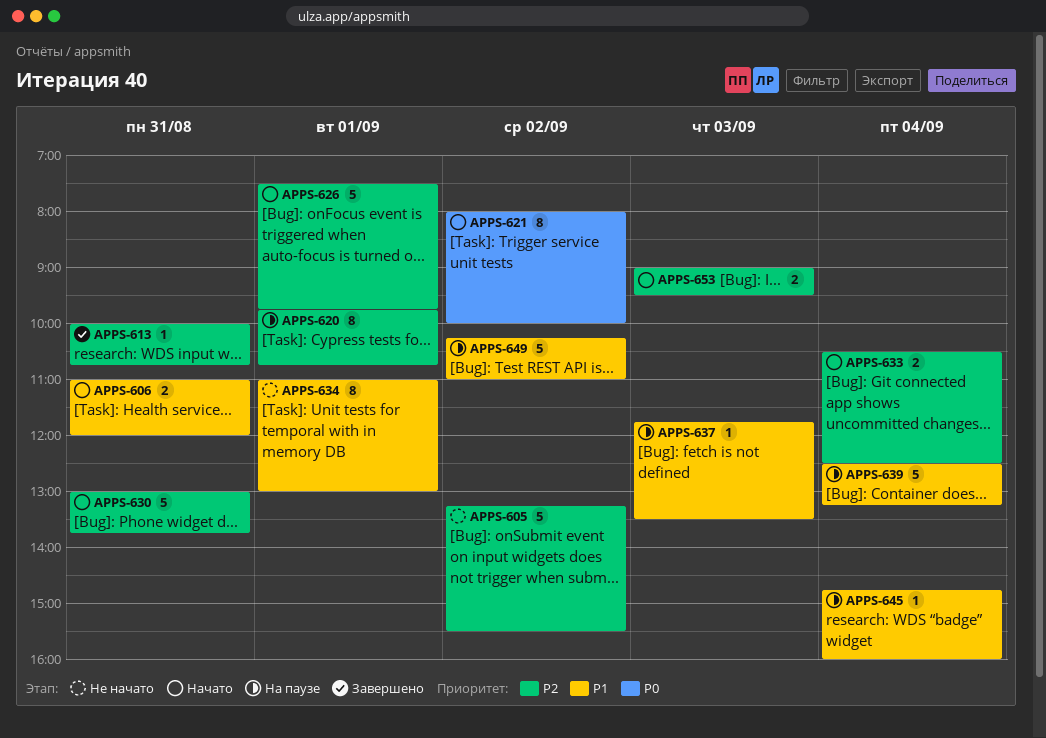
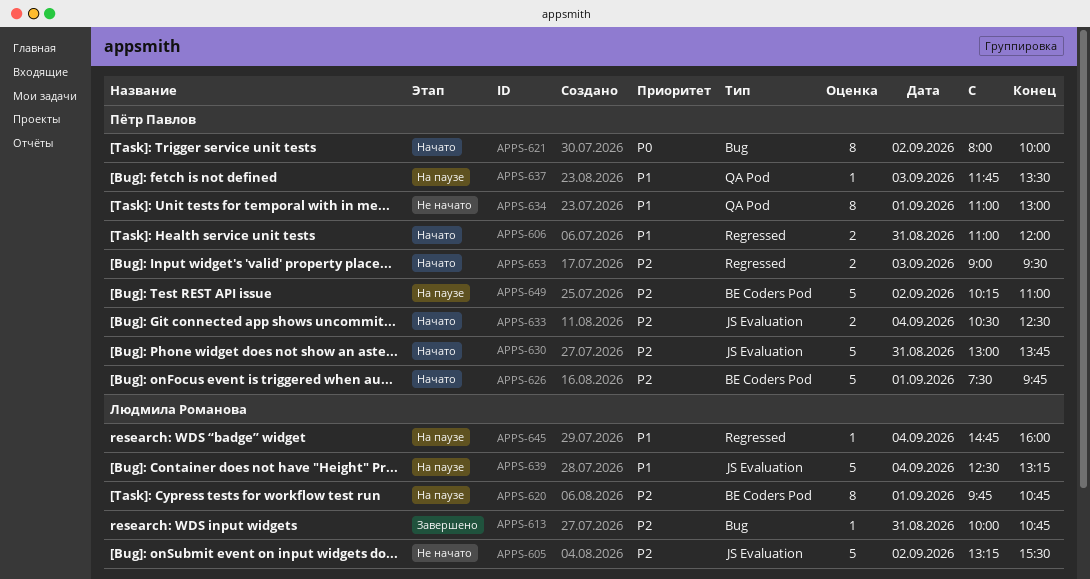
APPS-649, priority: P1 -> P2

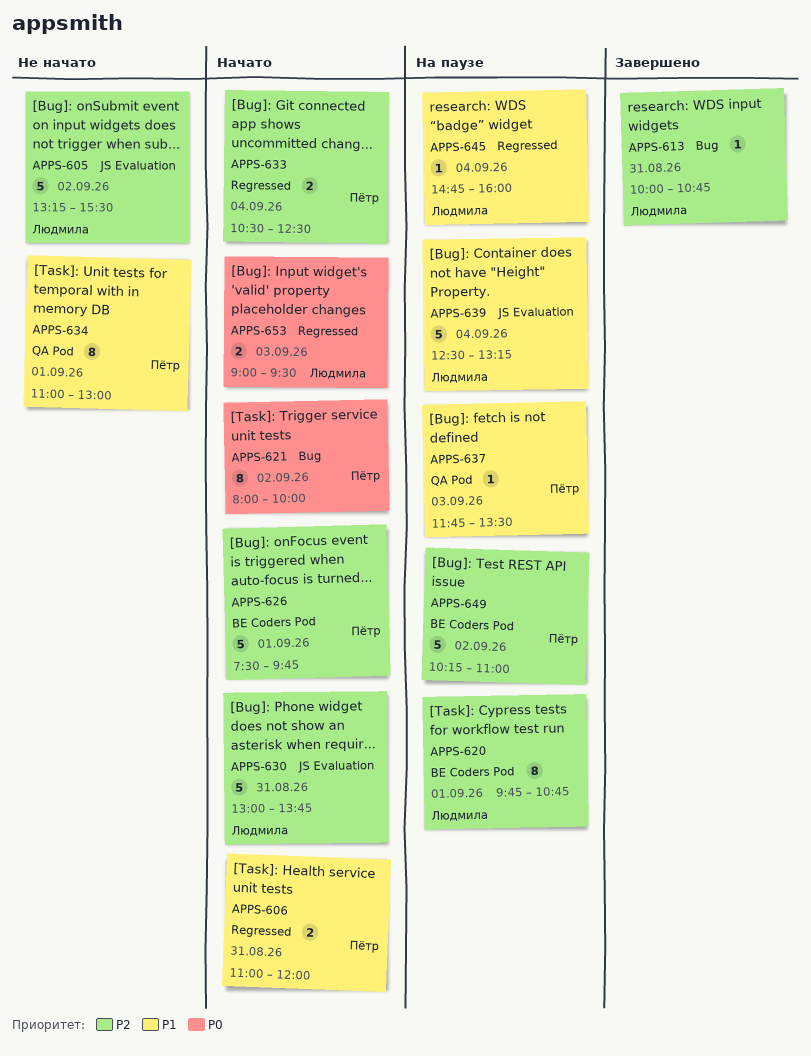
APPS-630, owner: Пётр Павлов -> Людмила Романова
APPS-633, label: JS Evaluation -> Regressed
APPS-653, owner: Пётр Павлов -> Людмила Романова
APPS-653, priority: P2 -> P0

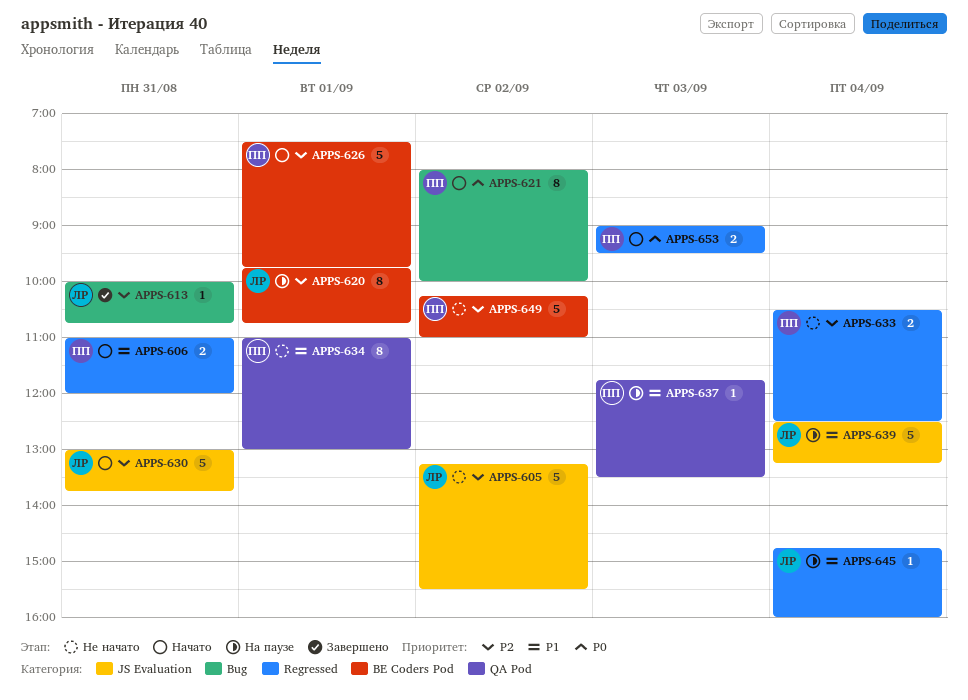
APPS-633, status: Начато -> Не начато
APPS-649, status: На паузе -> Не начато
APPS-653, owner: Людмила -> Пётр

